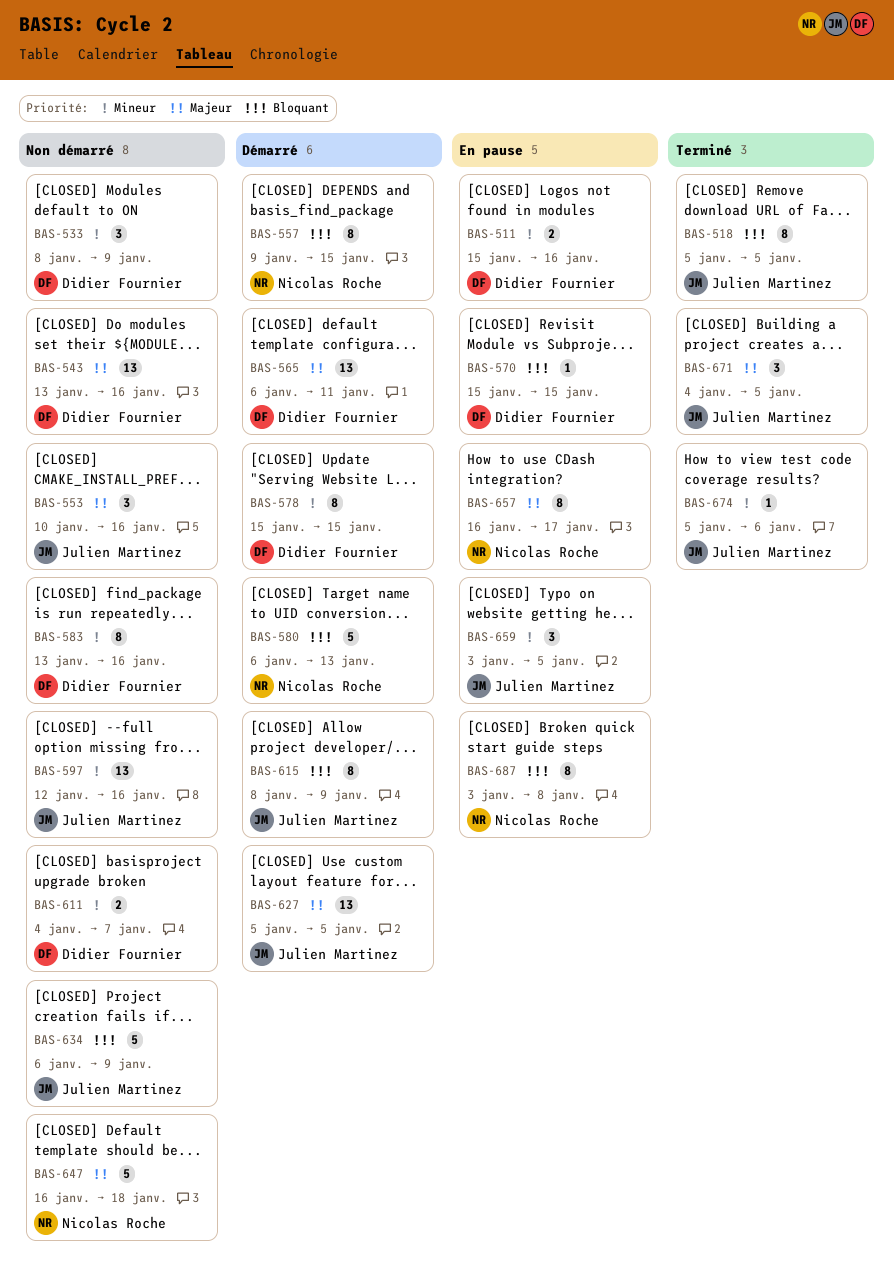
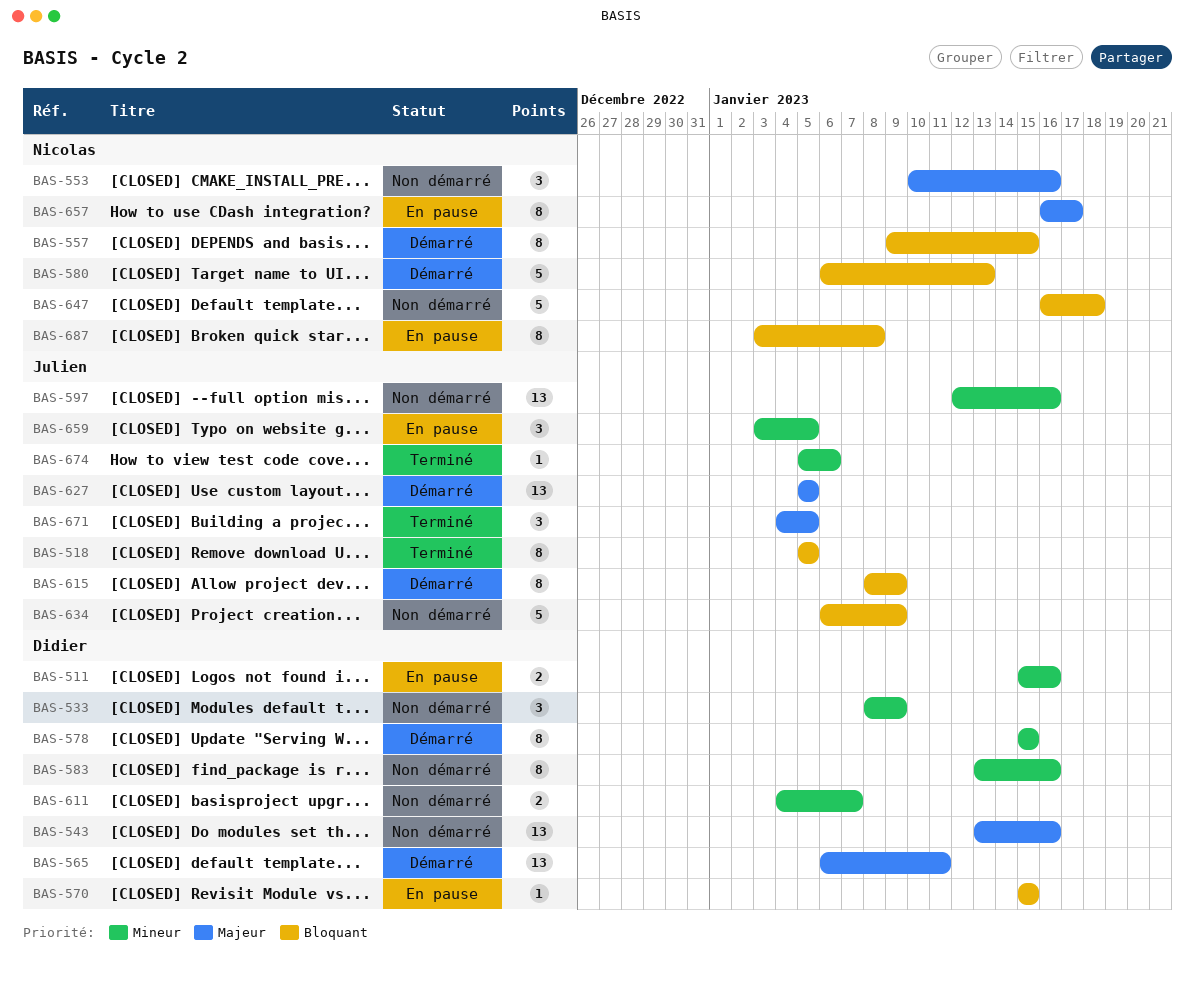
BAS-553, owner: Julien Martinez -> Nicolas Roche
BAS-647, priority: Majeur -> Bloquant

